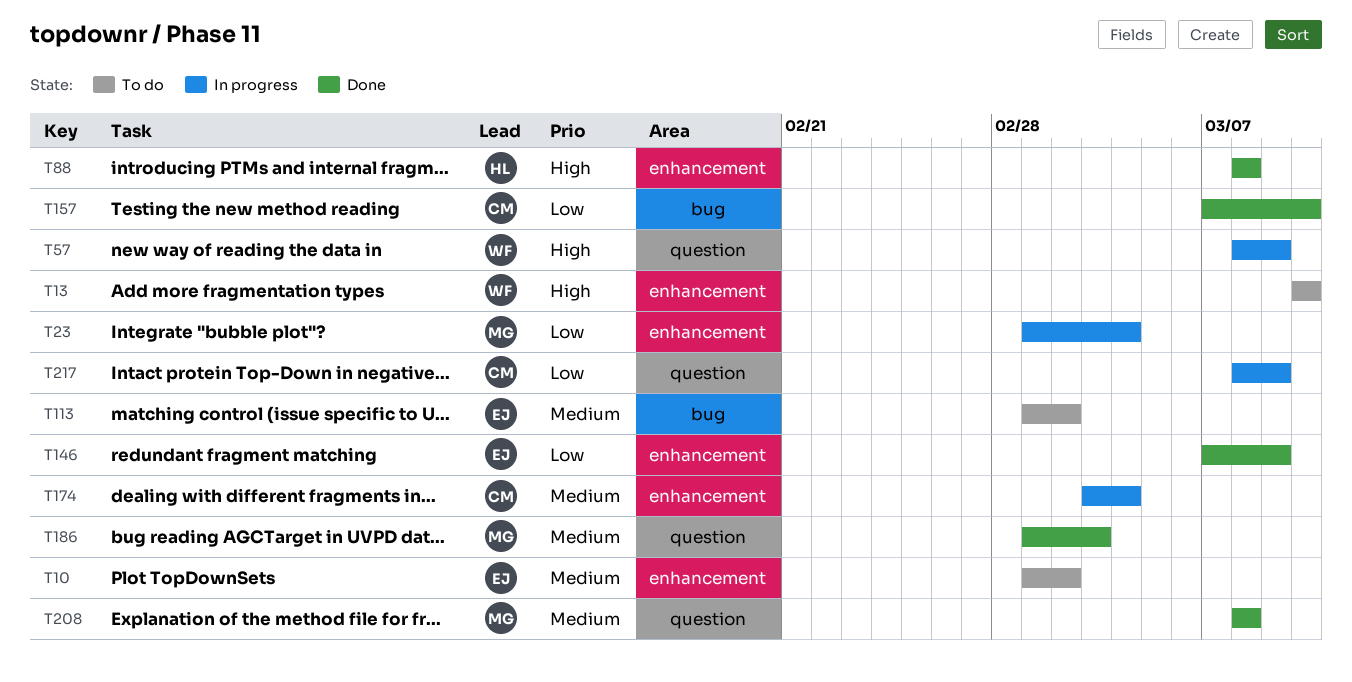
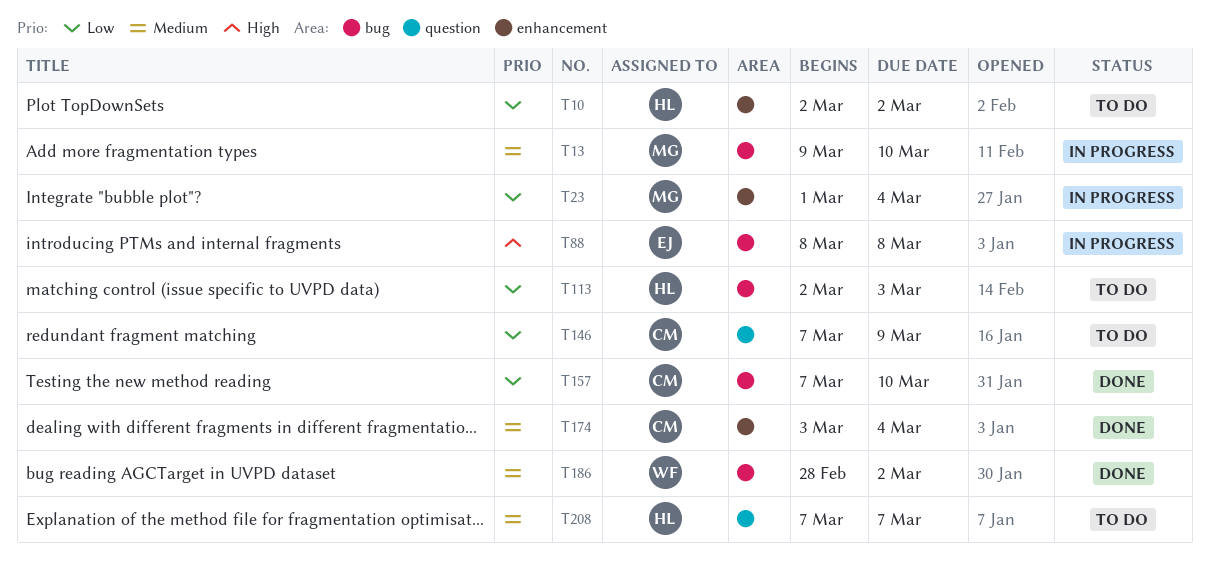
T10, owner: EJ -> HL
T10, priority: Medium -> Low
T10, start: Mar 1 -> Mar 2
T13, status: To do -> In progress
T13, owner: WF -> MG
T13, priority: High -> Medium
T13, label: enhancement -> bug
T13, start: Mar 10 -> Mar 9
T57: present -> none
T88, status: Done -> In progress
T88, owner: HL -> EJ
T88, label: enhancement -> bug
T113, owner: EJ -> HL
T113, priority: Medium -> Low
T113, start: Mar 1 -> Mar 2
T113, due: Mar 2 -> Mar 3
T146, status: Done -> To do
T146, owner: EJ -> CM
T146, label: enhancement -> question
T174, status: In progress -> Done
T186, owner: MG -> WF
T186, label: question -> bug
T186, start: Mar 1 -> Feb 28
T186, due: Mar 3 -> Mar 2
T208, status: Done -> To do
T208, owner: MG -> HL
T208, start: Mar 8 -> Mar 7
T208, due: Mar 8 -> Mar 7
T217: present -> none

